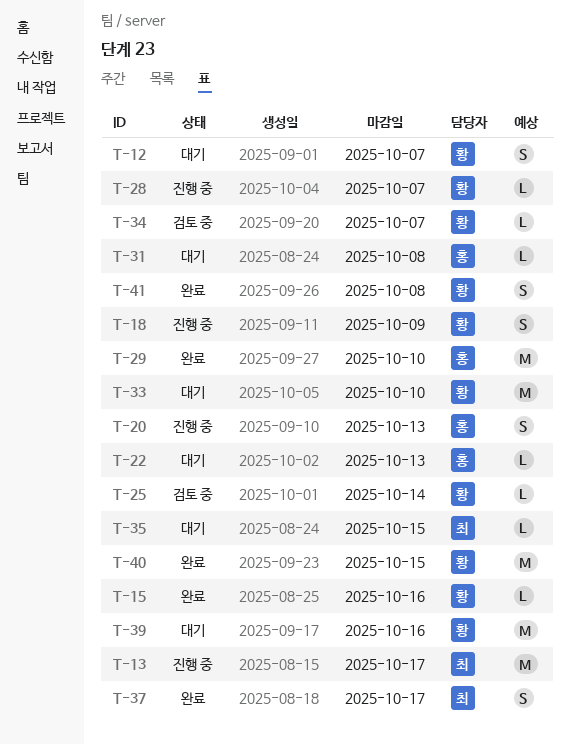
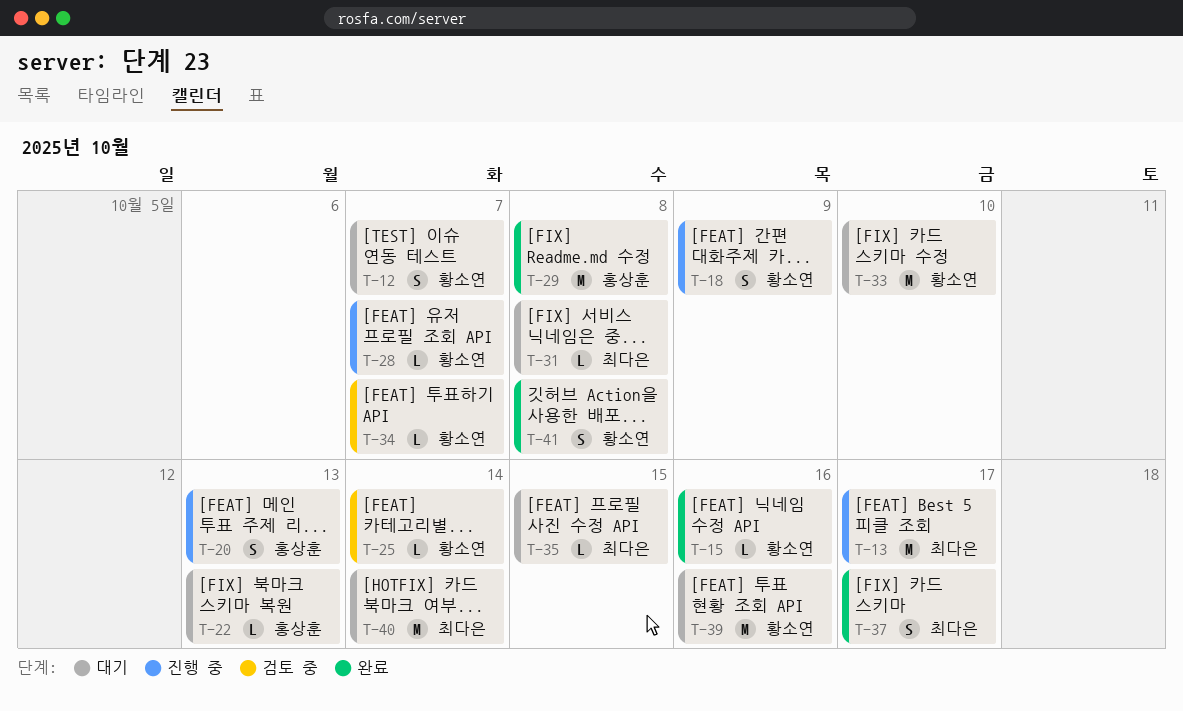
T-29, due: Oct 10 -> Oct 8
T-31, owner: 홍상훈 -> 최다은
T-40, status: 완료 -> 대기
T-40, owner: 황소연 -> 최다은
T-40, due: Oct 15 -> Oct 14

